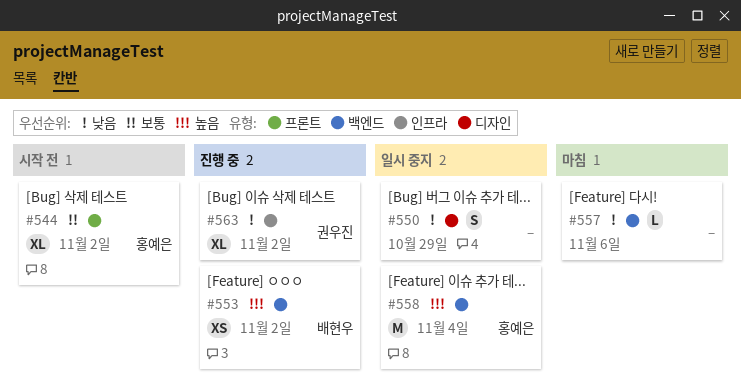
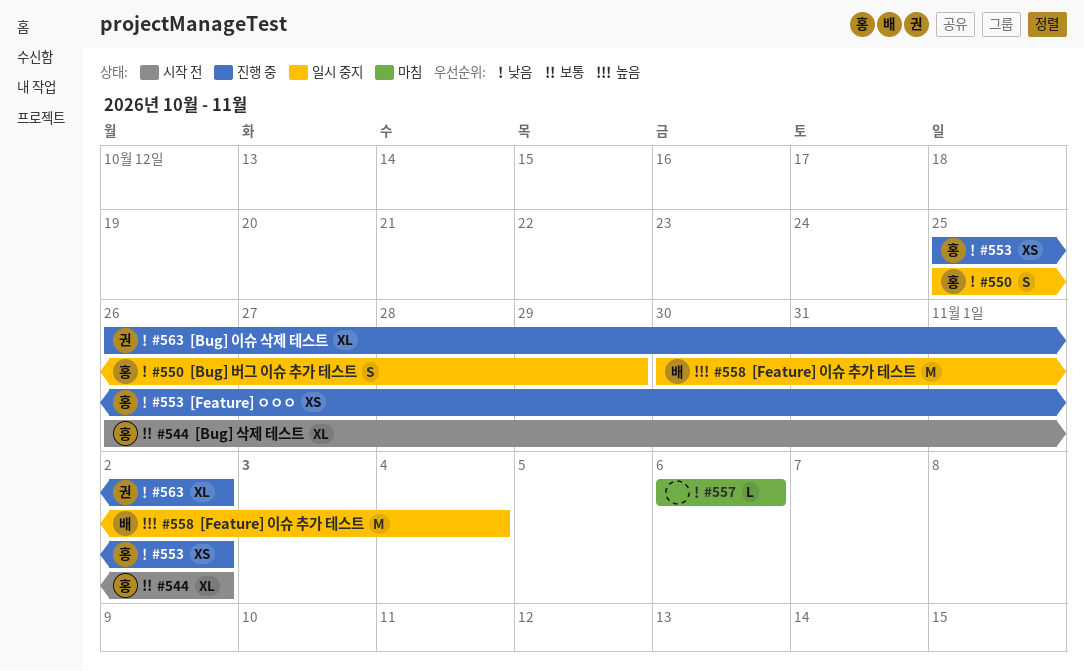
#550, owner: none -> 홍예은
#553, owner: 배현우 -> 홍예은
#553, priority: 높음 -> 낮음
#558, owner: 홍예은 -> 배현우

